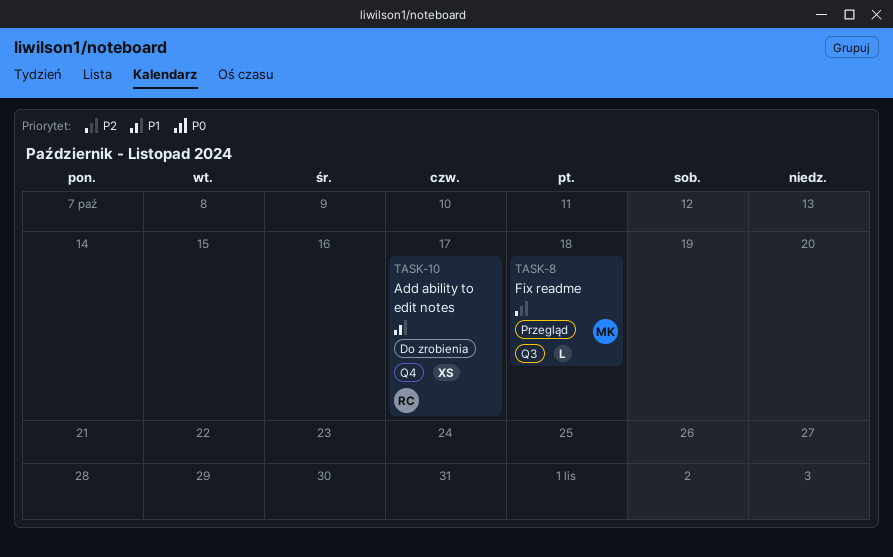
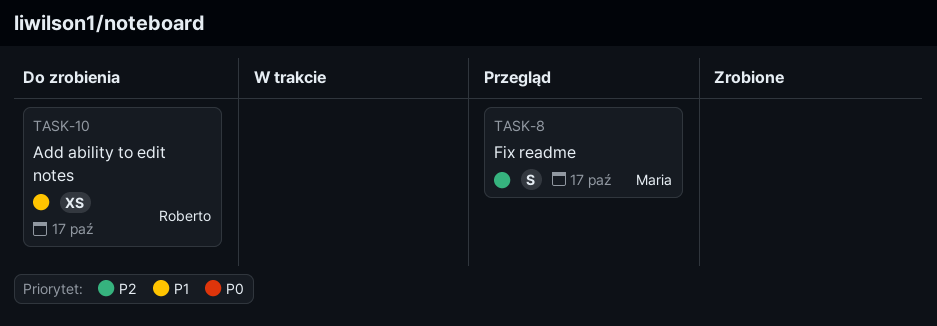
TASK-8, estimate: L -> S
TASK-8, due: Oct 18 -> Oct 17

